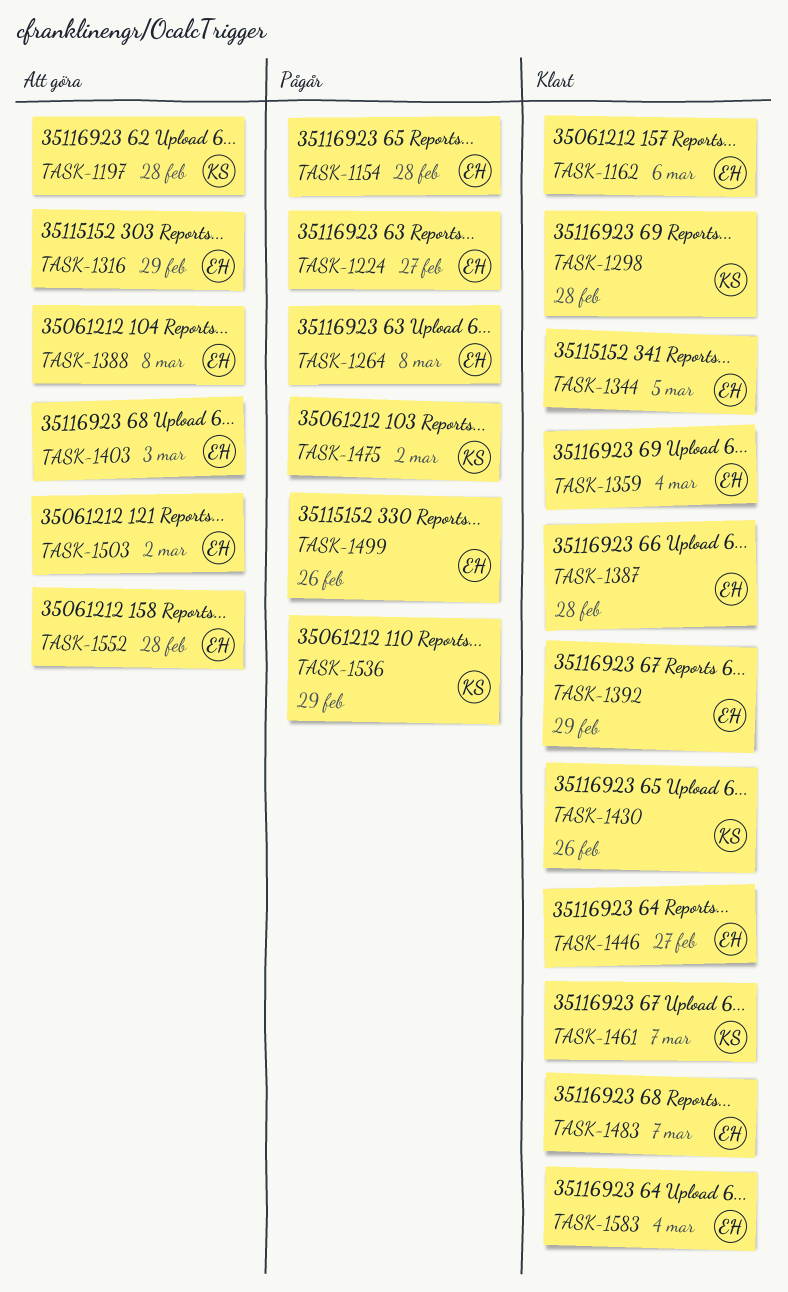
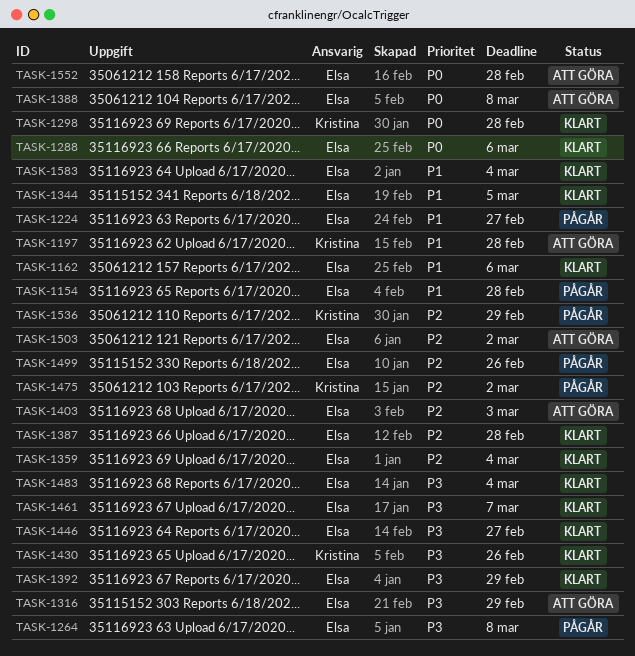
TASK-1288: none -> present
TASK-1461, owner: Kristina -> Elsa
TASK-1483, due: Mar 7 -> Mar 4

